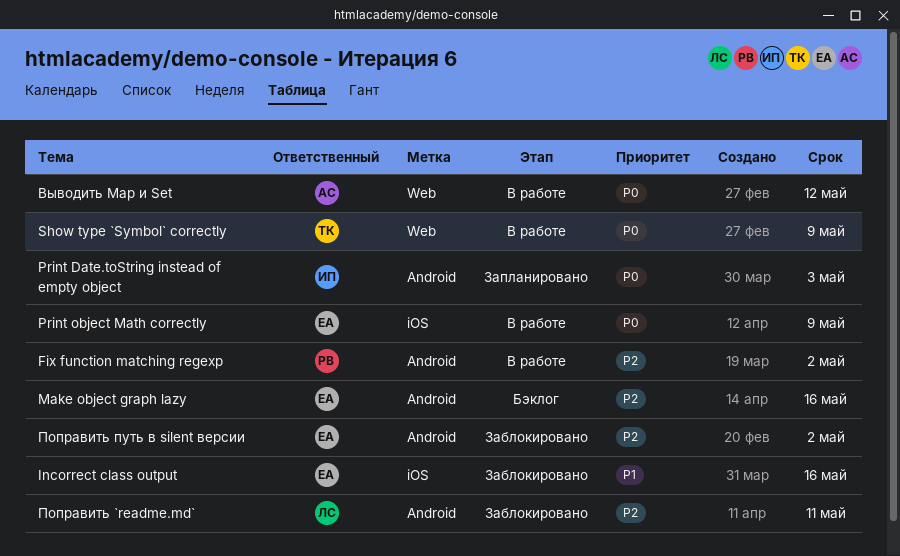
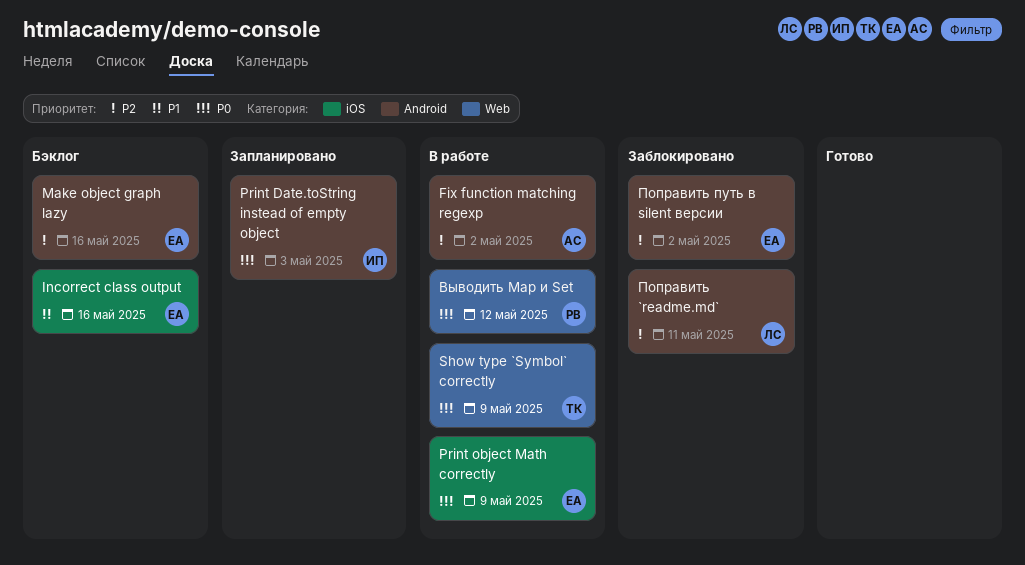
Fix function matching regexp, owner: РВ -> АС
Incorrect class output, status: Заблокировано -> Бэклог
Выводить Map и Set, owner: АС -> РВ

